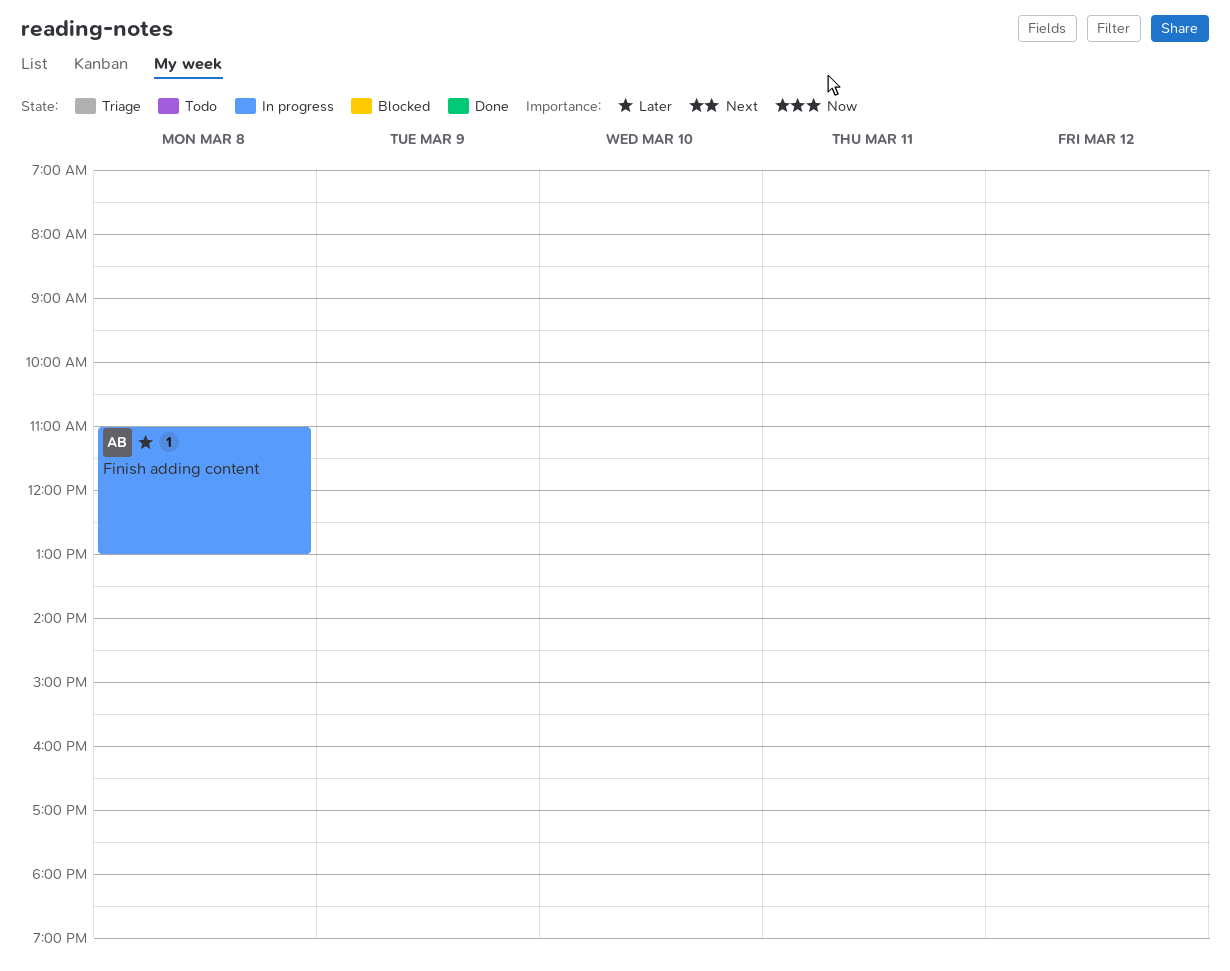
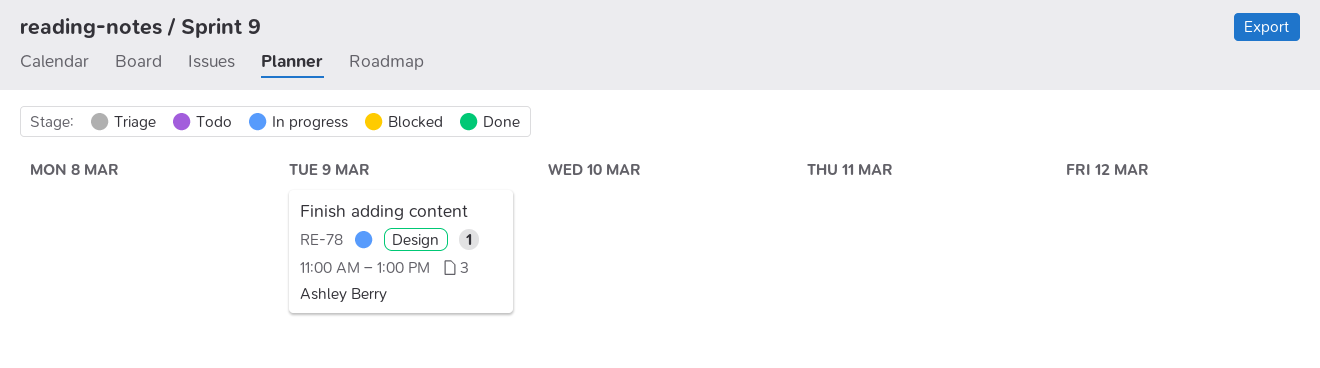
Finish adding content, day: Mar 8 -> Mar 9

